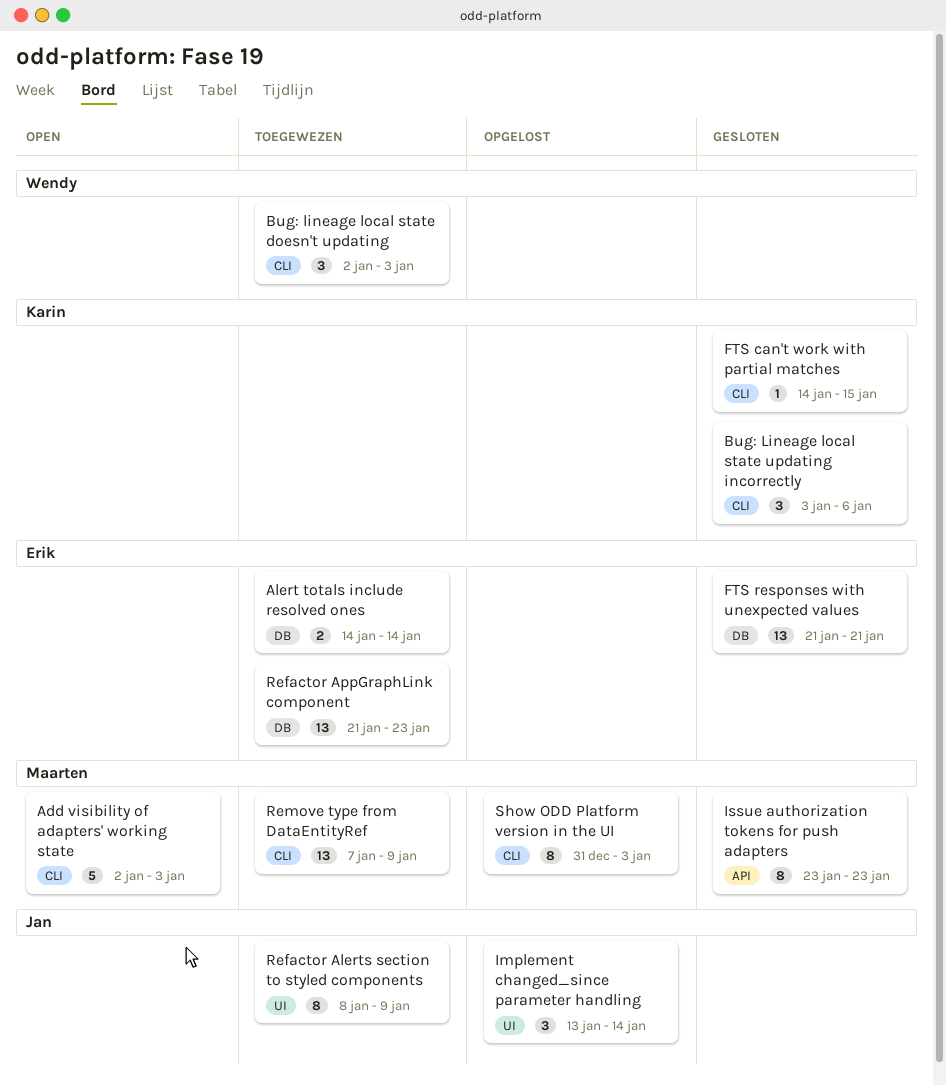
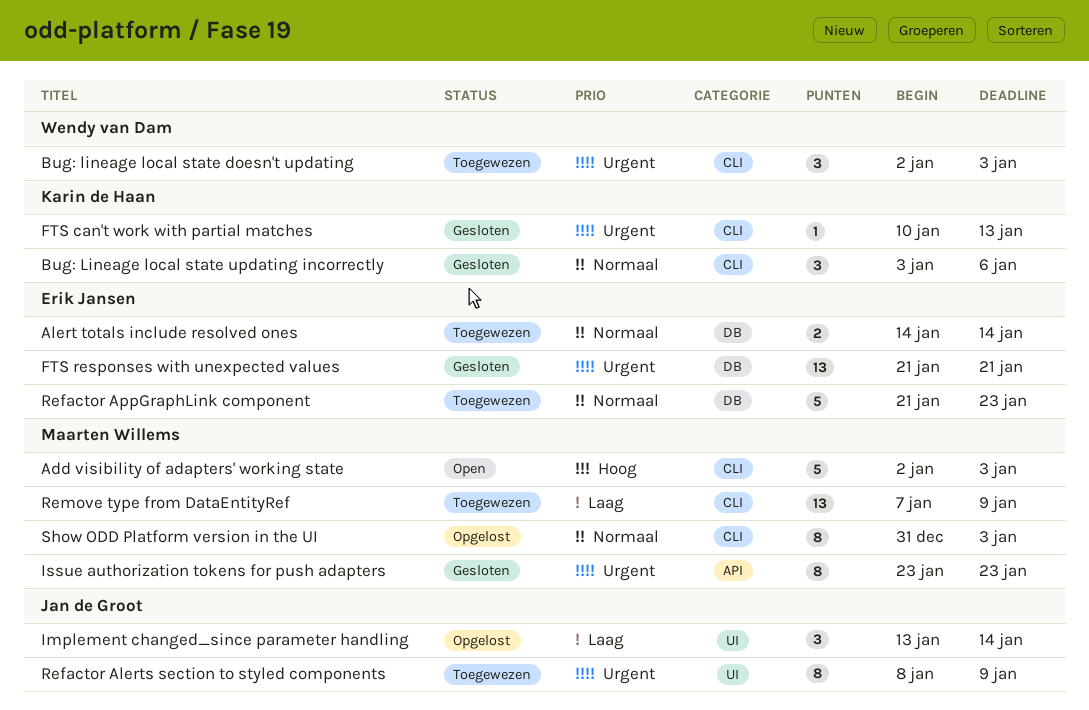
FTS can't work with partial matches, start: Jan 14 -> Jan 10
FTS can't work with partial matches, due: Jan 15 -> Jan 13
Refactor AppGraphLink component, estimate: 13 -> 5

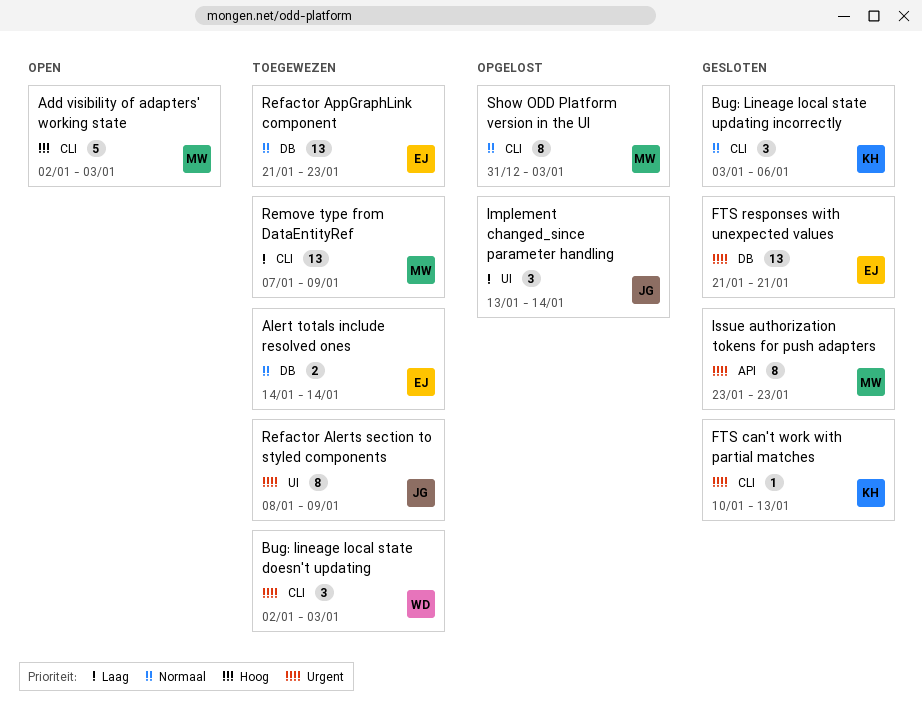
Refactor AppGraphLink component, estimate: 5 -> 13

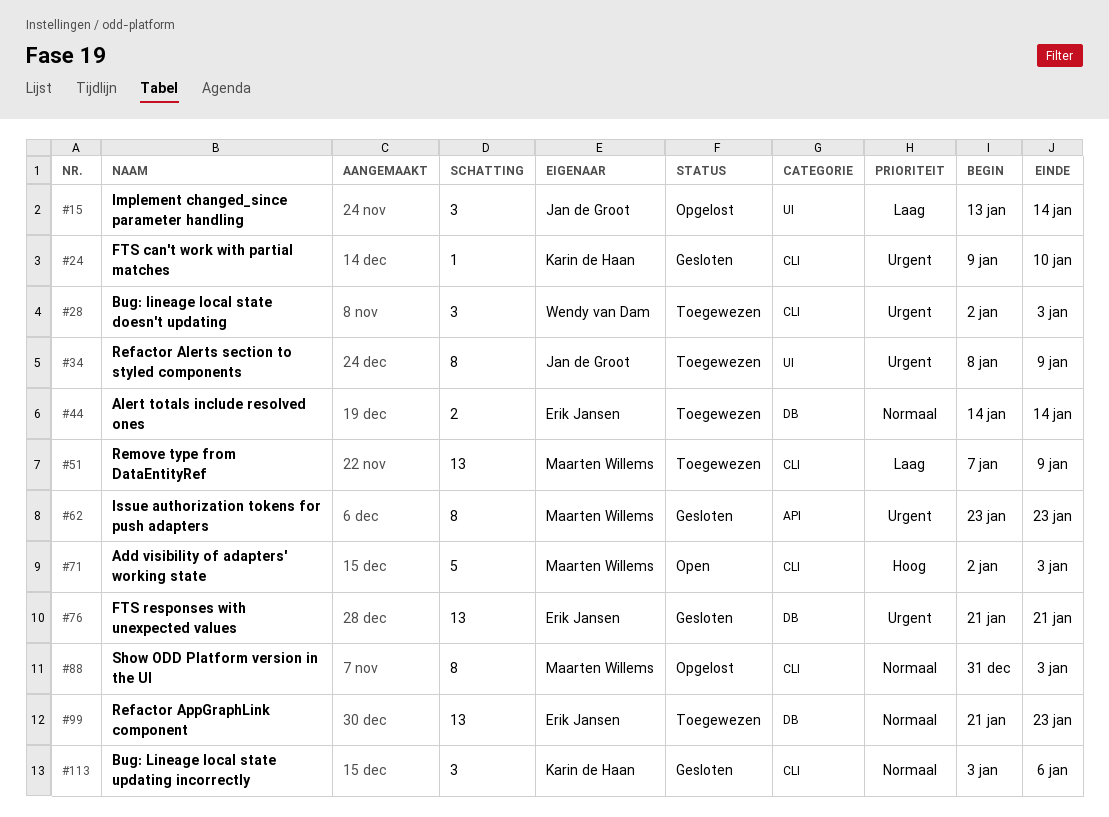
FTS can't work with partial matches, start: Jan 10 -> Jan 9
FTS can't work with partial matches, due: Jan 13 -> Jan 10

